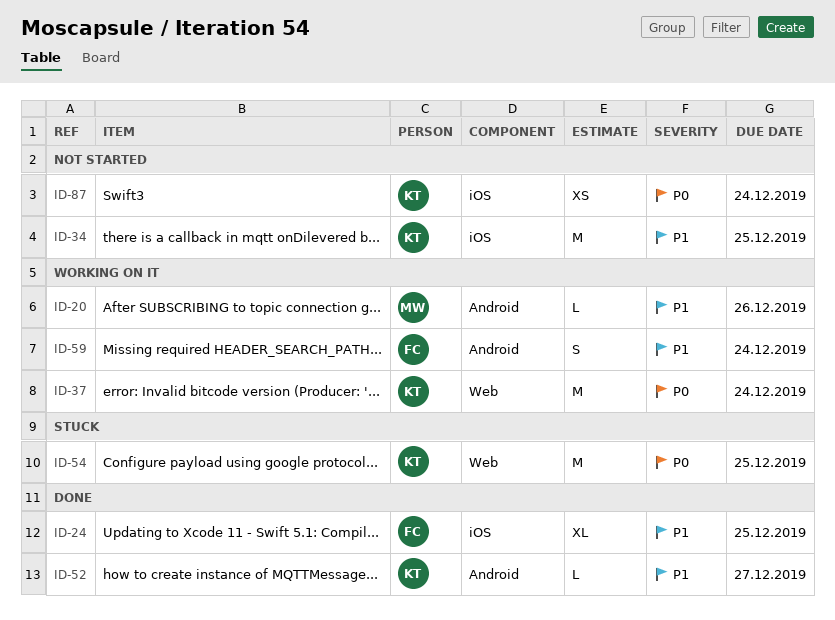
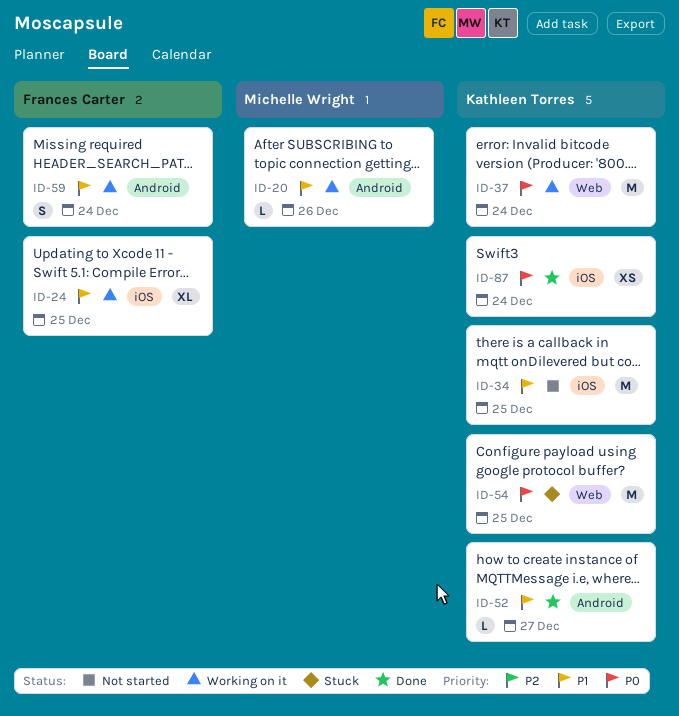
ID-24, status: Done -> Working on it
ID-87, status: Not started -> Done

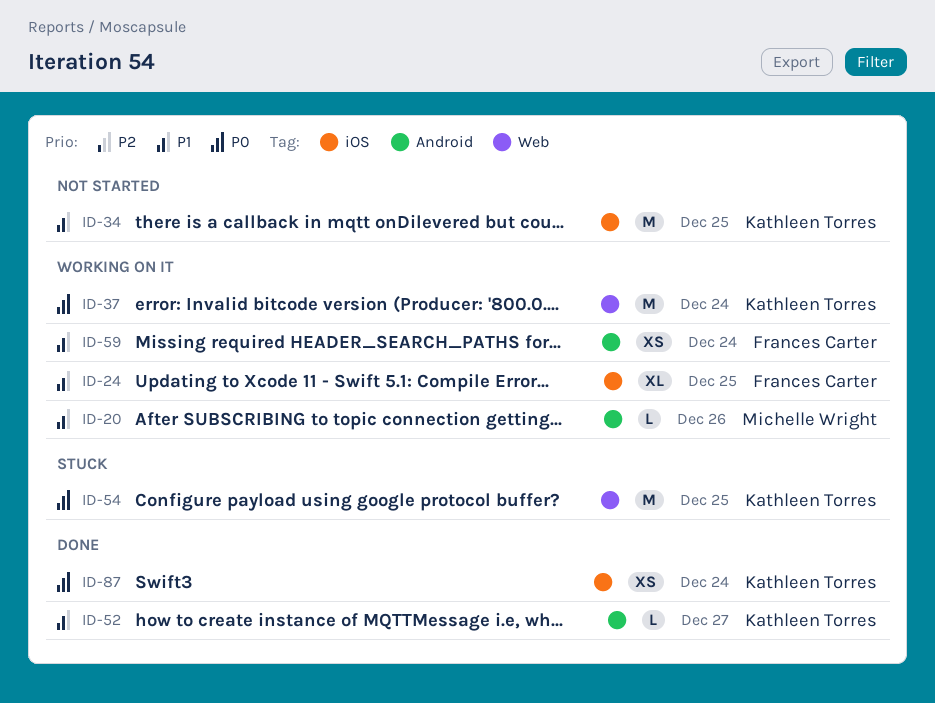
ID-59, estimate: S -> XS

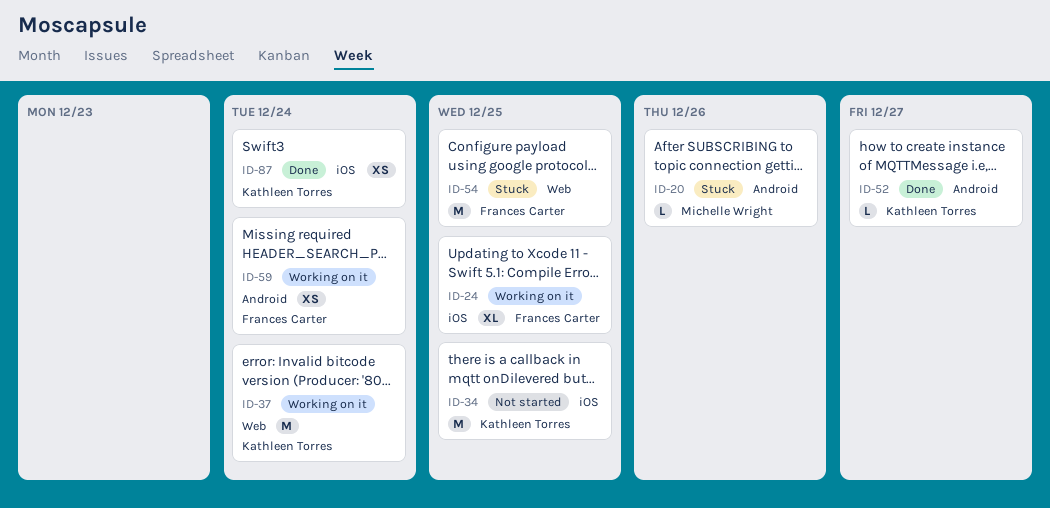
ID-20, status: Working on it -> Stuck
ID-54, owner: Kathleen Torres -> Frances Carter

